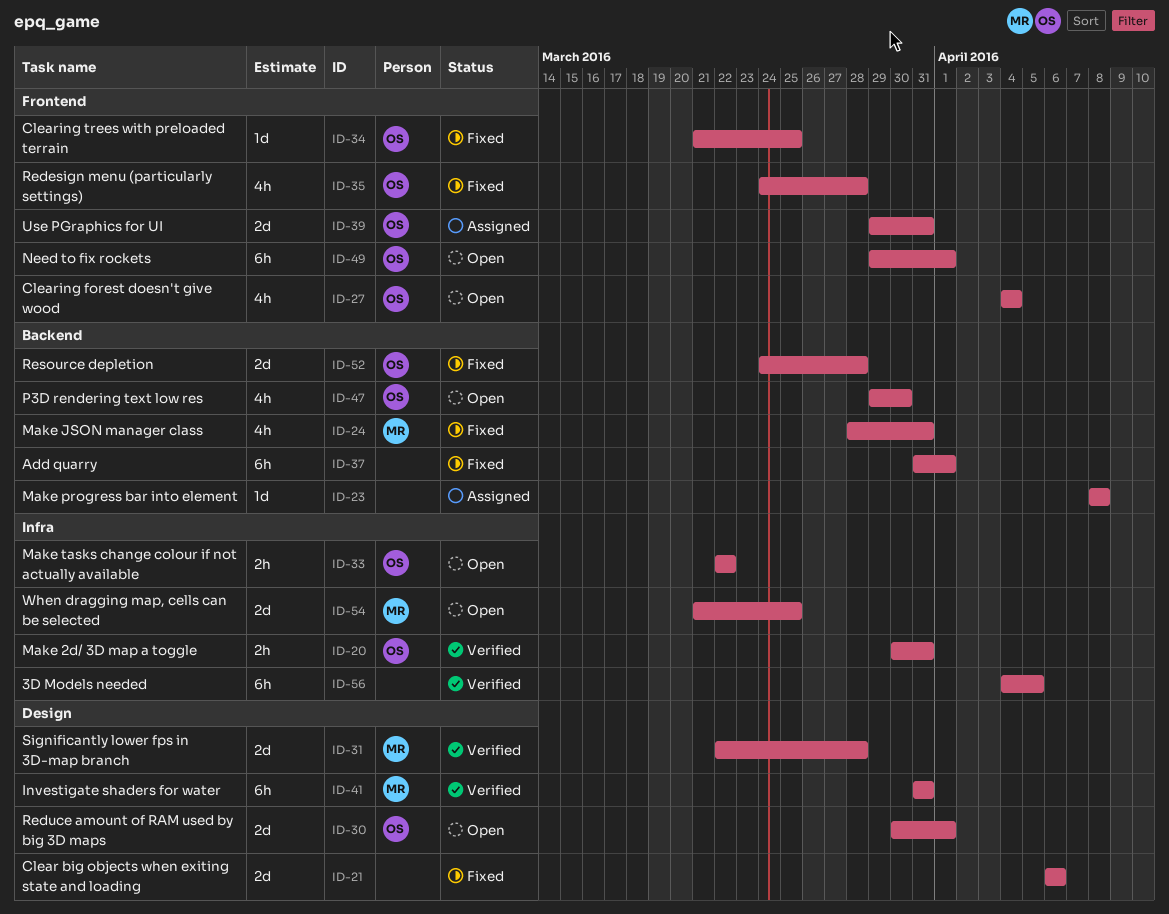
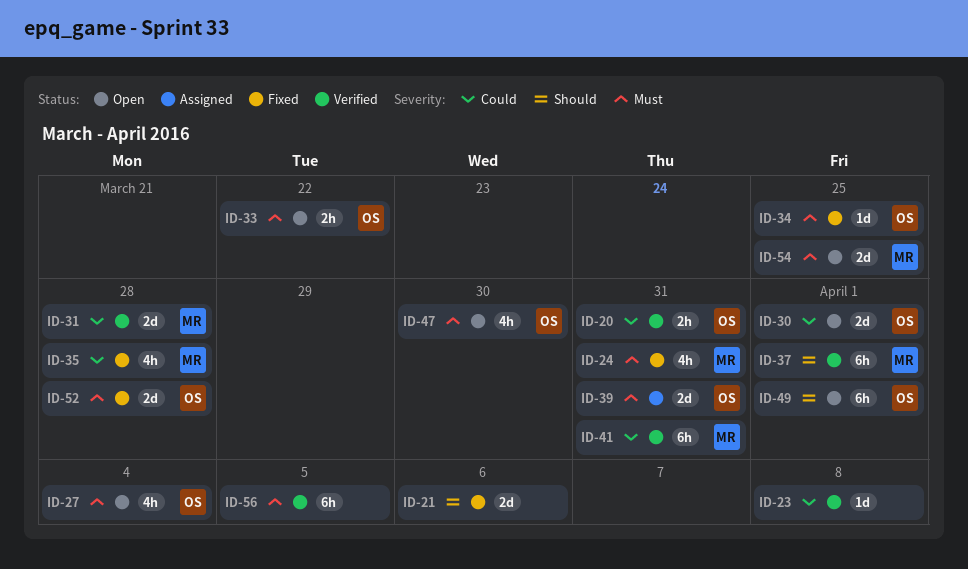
ID-23, status: Assigned -> Verified
ID-35, owner: OS -> MR
ID-37, status: Fixed -> Verified
ID-37, owner: none -> MR

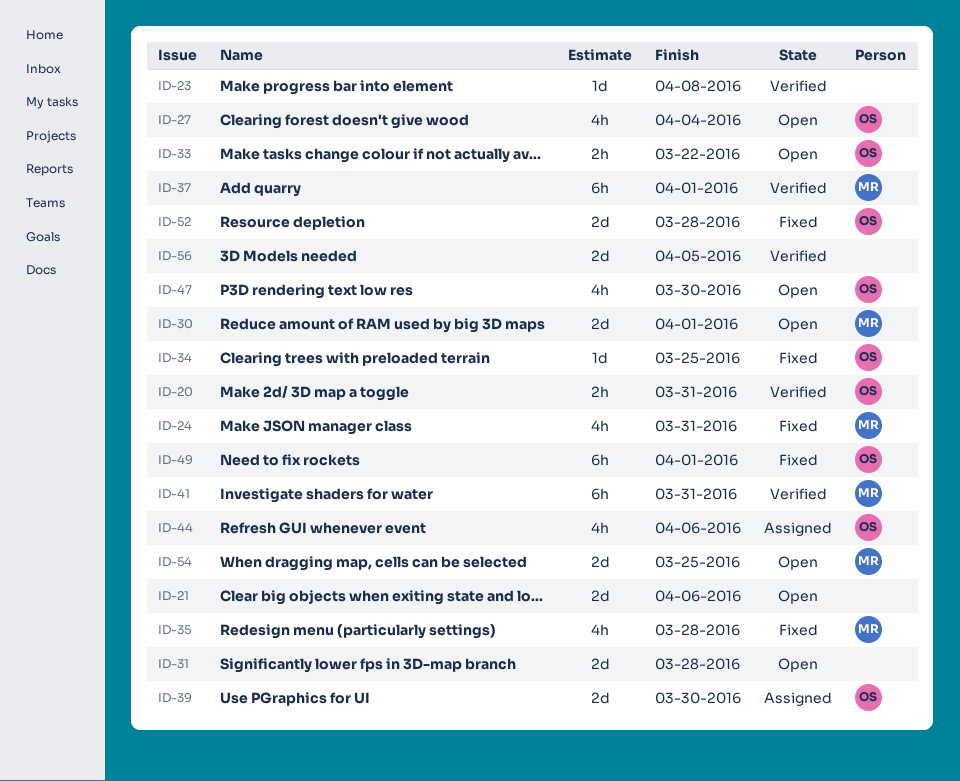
ID-21, status: Fixed -> Open
ID-30, owner: OS -> MR
ID-31, status: Verified -> Open
ID-31, owner: MR -> none
ID-39, due: Mar 31 -> Mar 30
ID-44: none -> present
ID-49, status: Open -> Fixed
ID-56, estimate: 6h -> 2d

